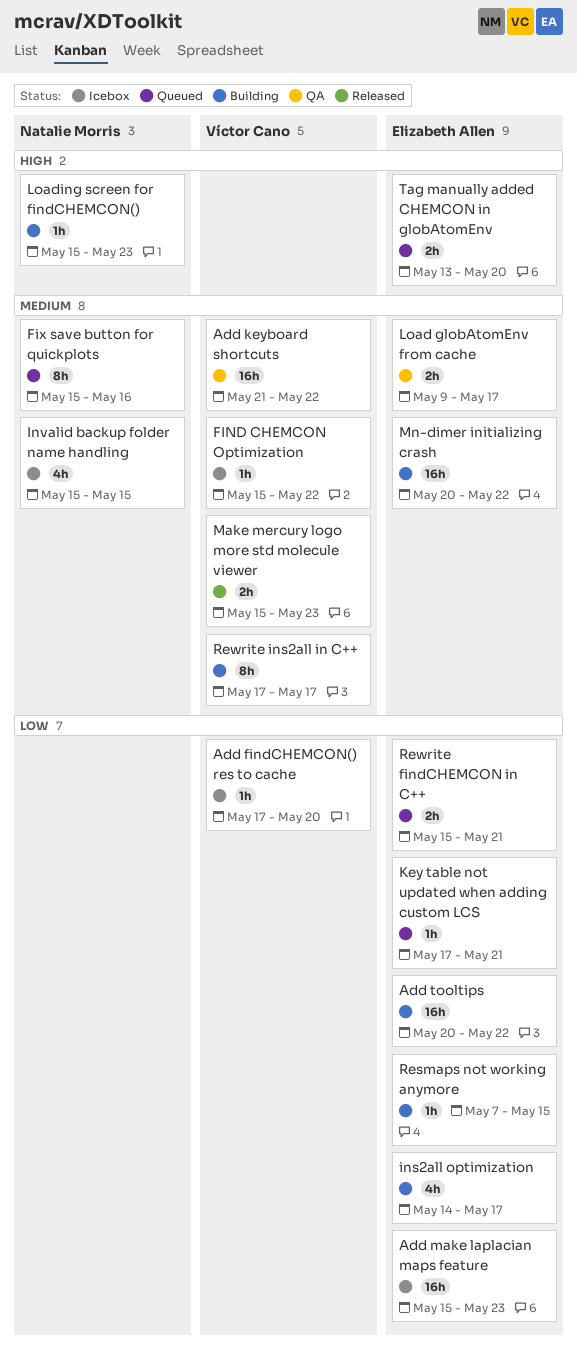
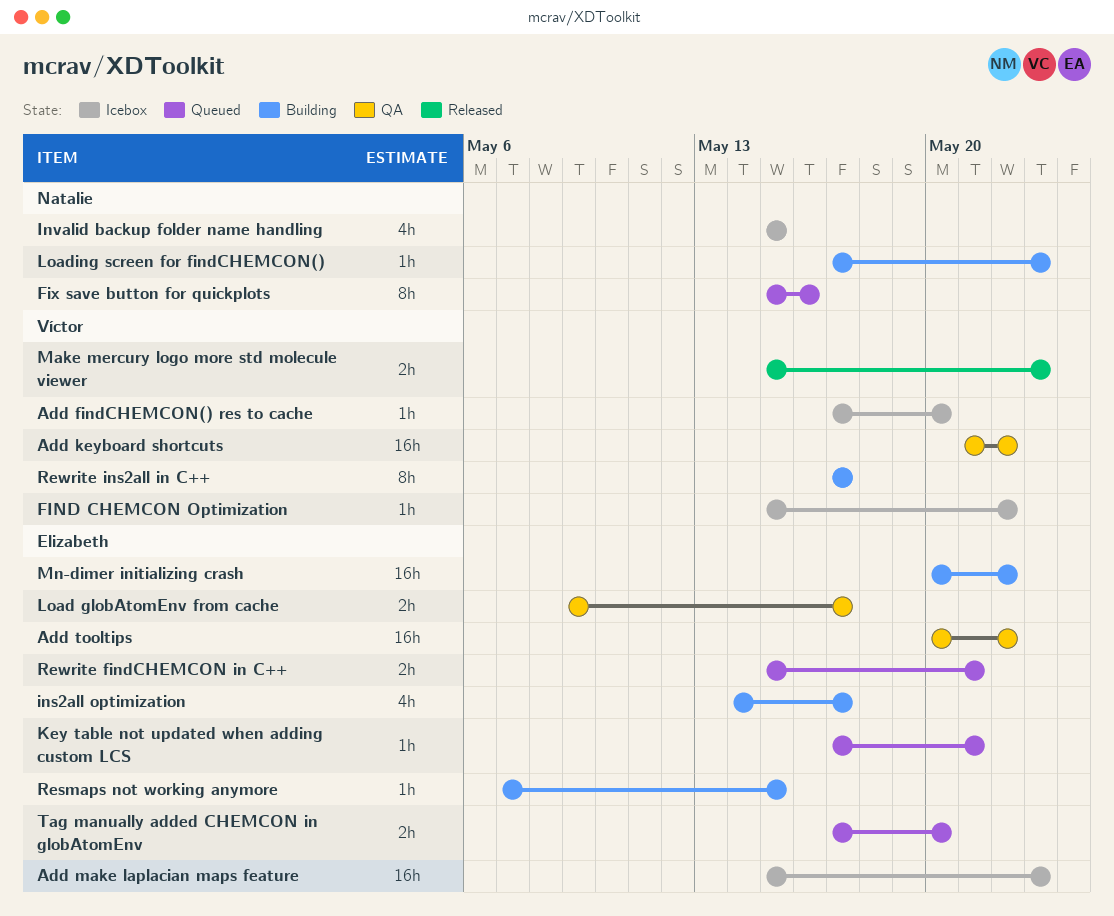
Add tooltips, status: Building -> QA
Loading screen for findCHEMCON(), start: May 15 -> May 17
Tag manually added CHEMCON in globAtomEnv, start: May 13 -> May 17

